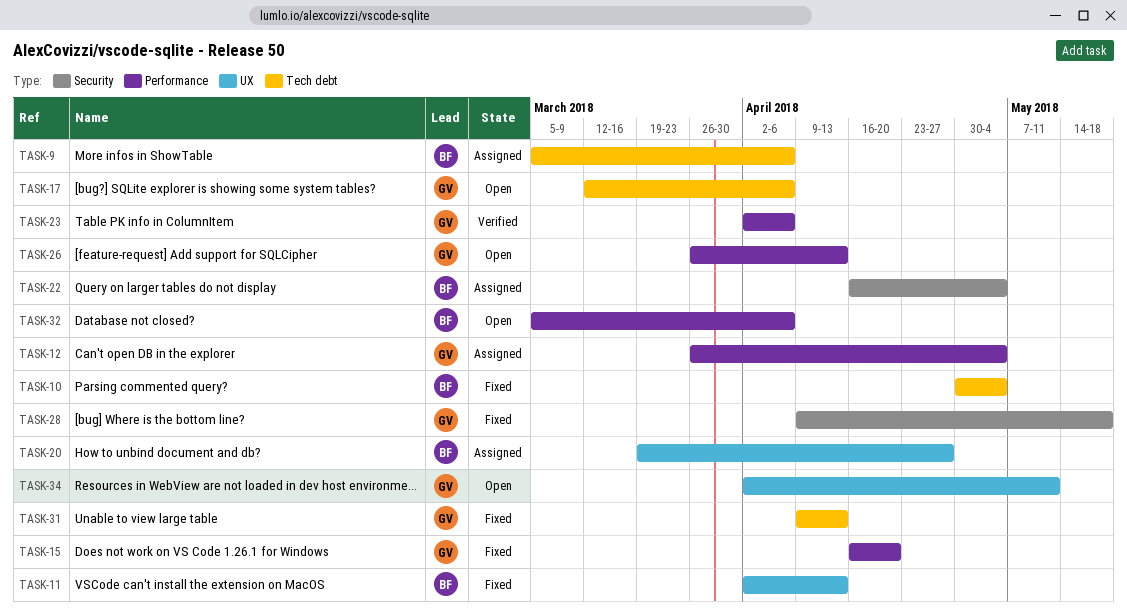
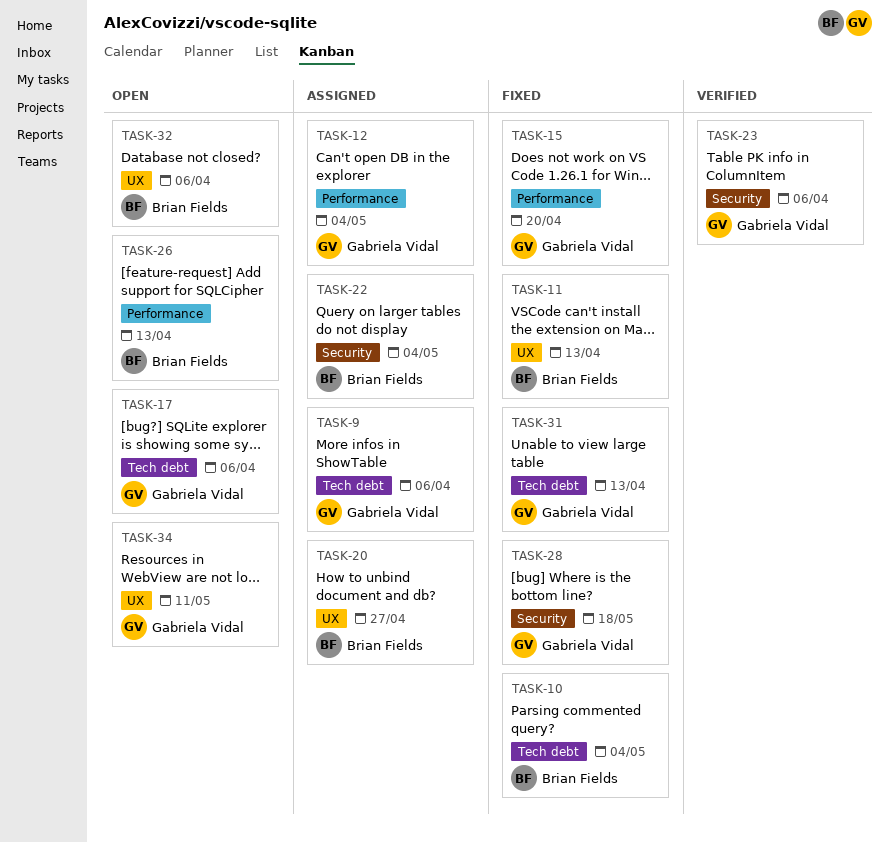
TASK-9, owner: Brian Fields -> Gabriela Vidal
TASK-23, label: Performance -> Security
TASK-26, owner: Gabriela Vidal -> Brian Fields
TASK-32, label: Performance -> UX

